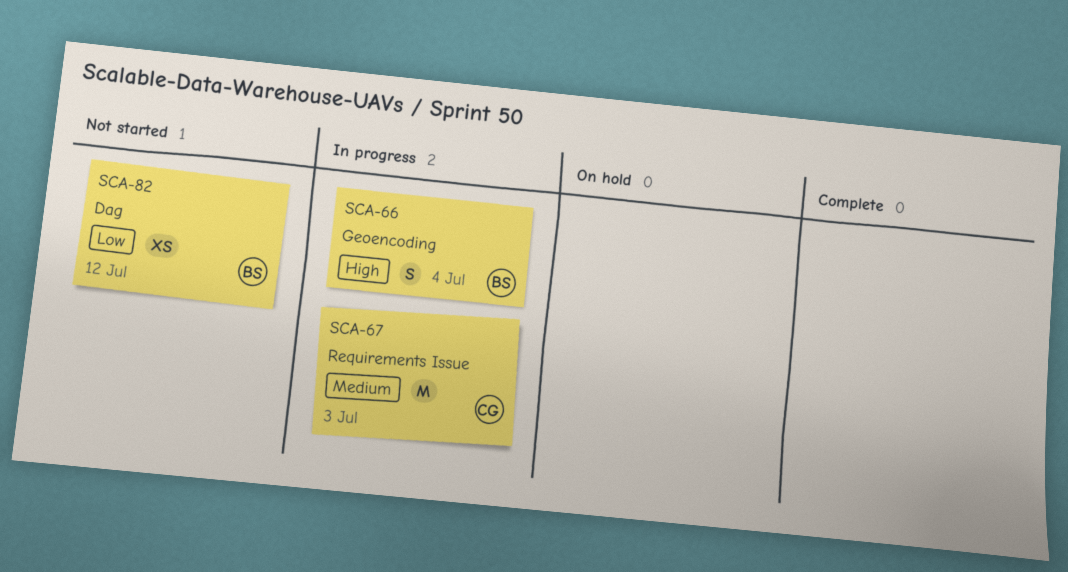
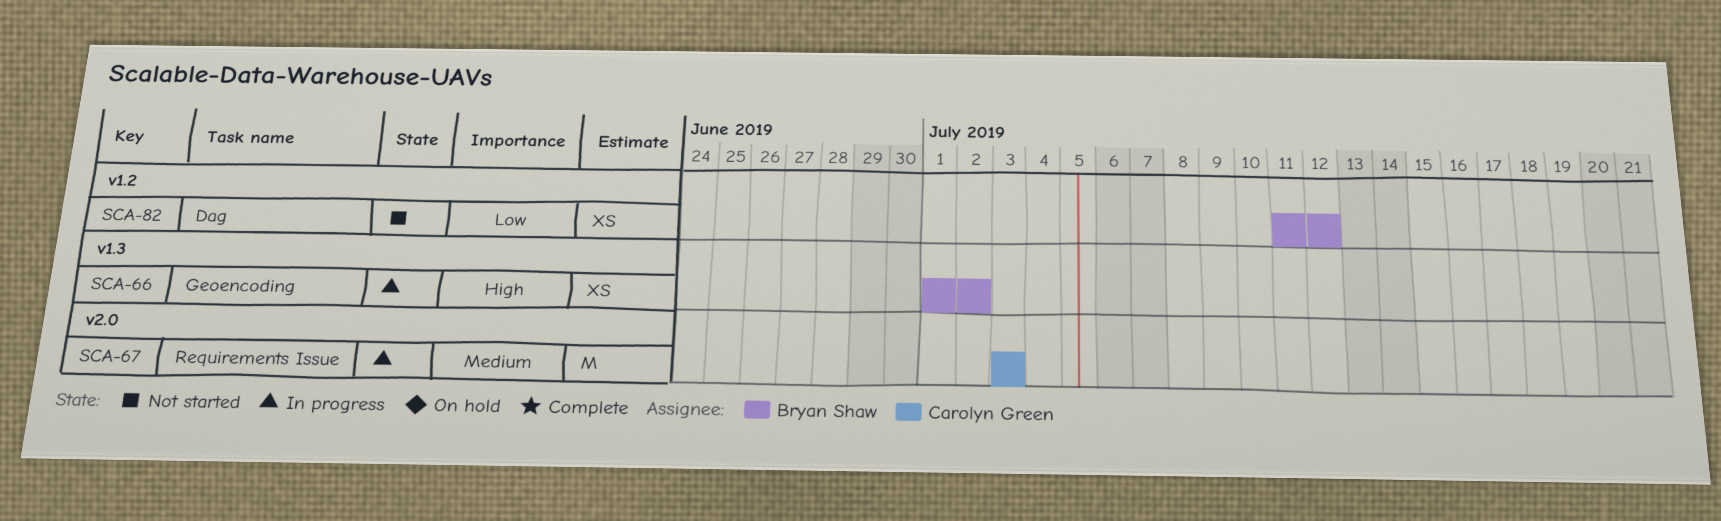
SCA-66, estimate: S -> XS
SCA-66, due: Jul 4 -> Jul 2

